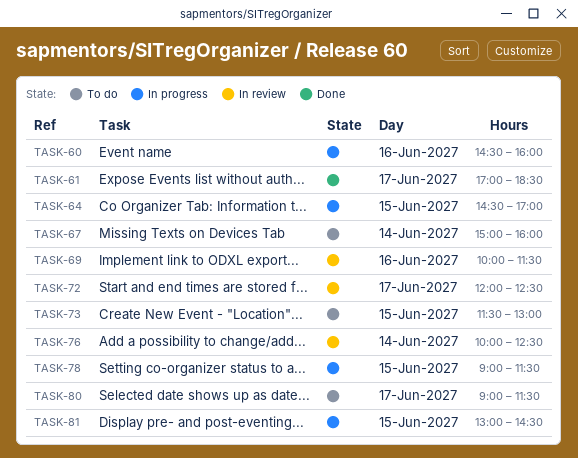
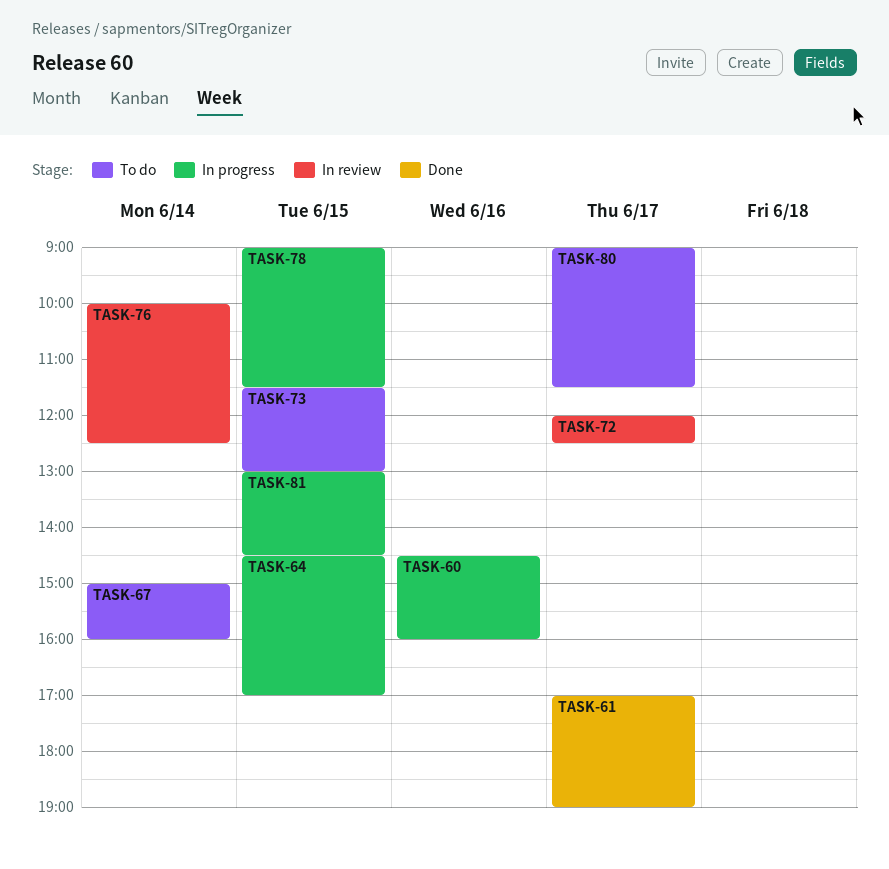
TASK-61, ends: 18:30 -> 19:00
TASK-69: present -> none

